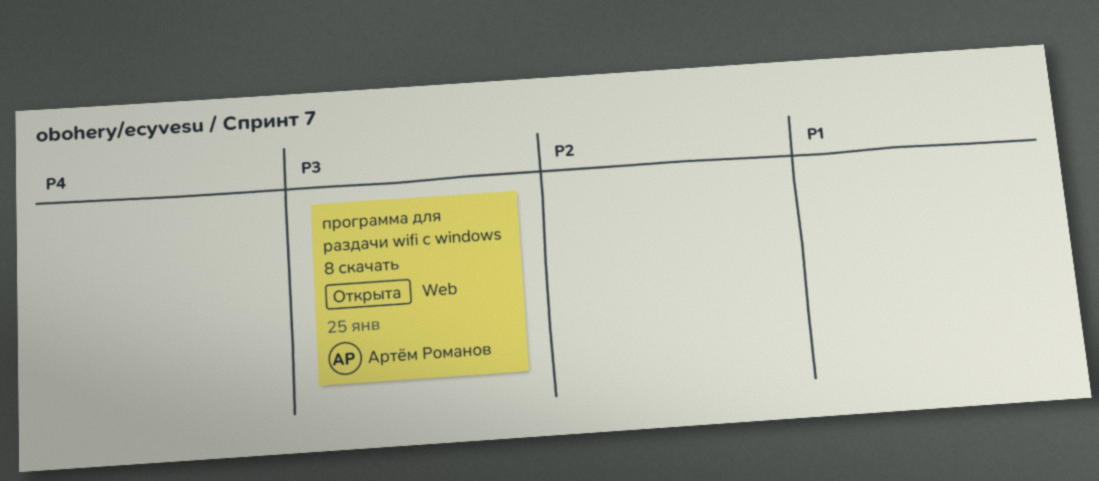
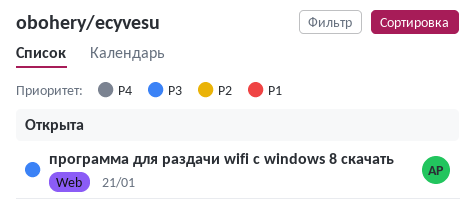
программа для раздачи wifi с windows 8 скачать, due: Jan 25 -> Jan 21

